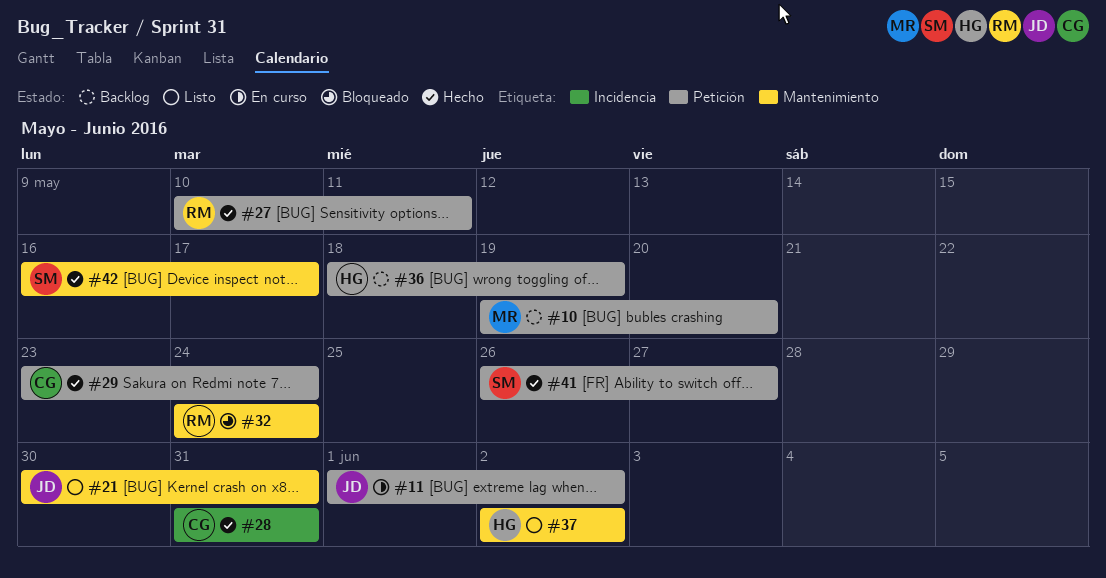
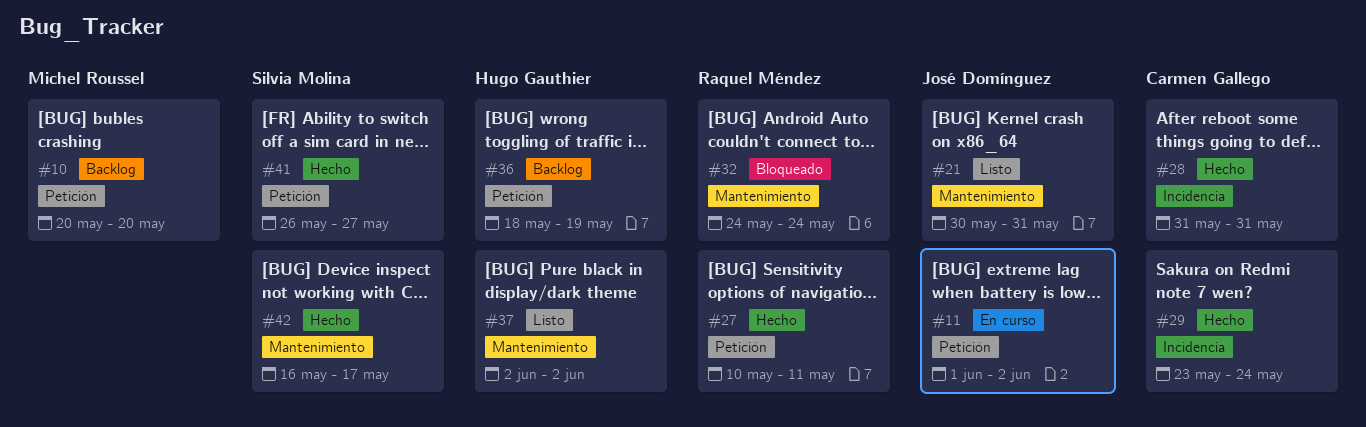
#10, start: May 19 -> May 20
#29, label: Petición -> Incidencia

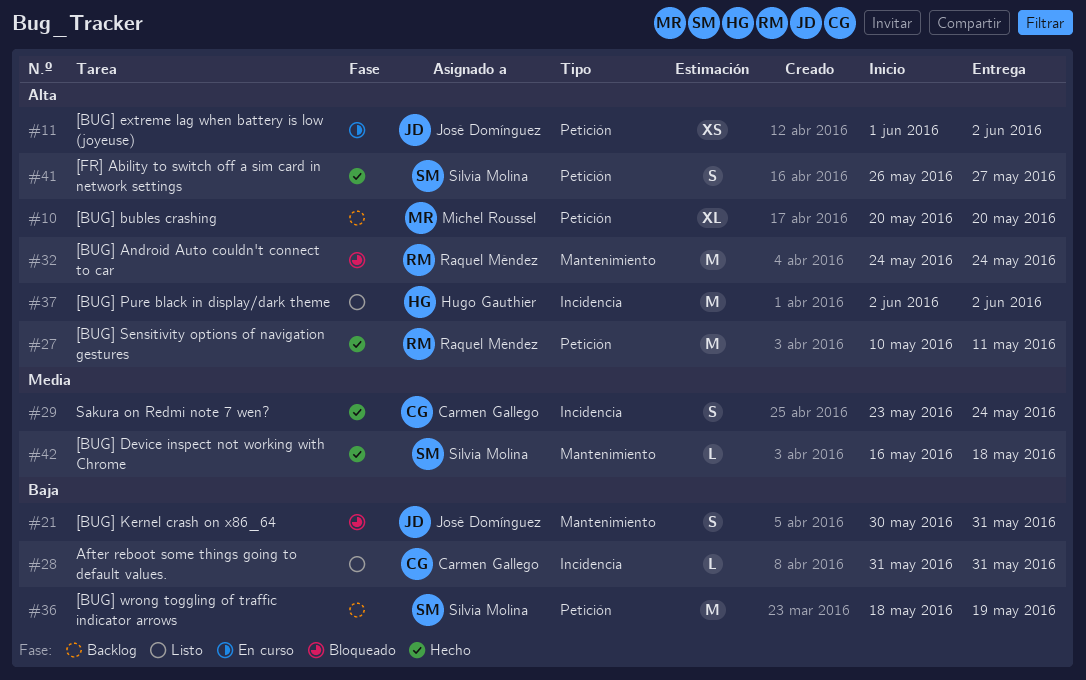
#21, status: Listo -> Bloqueado
#28, status: Hecho -> Listo
#36, owner: Hugo Gauthier -> Silvia Molina
#37, label: Mantenimiento -> Incidencia
#42, due: May 17 -> May 18

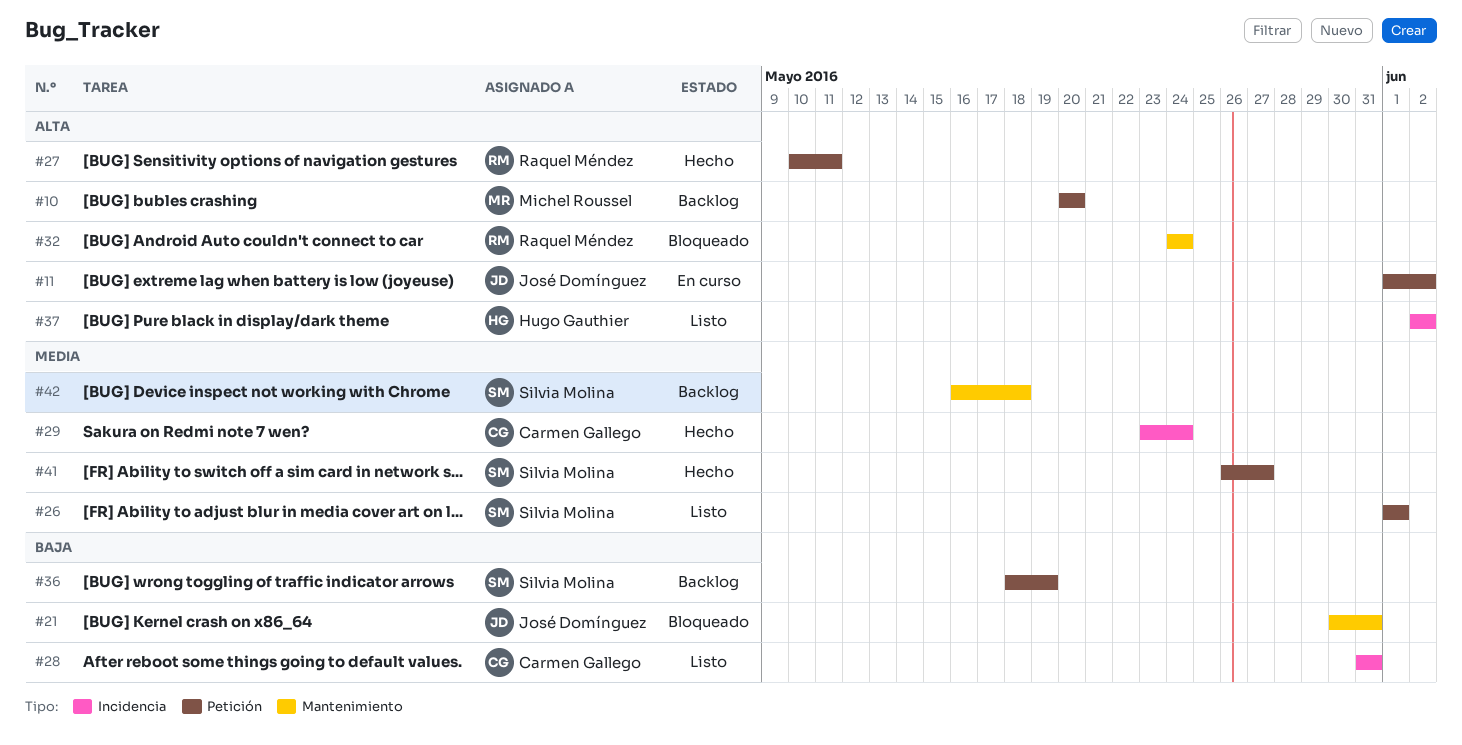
#26: none -> present
#41, priority: Alta -> Media
#42, status: Hecho -> Backlog

